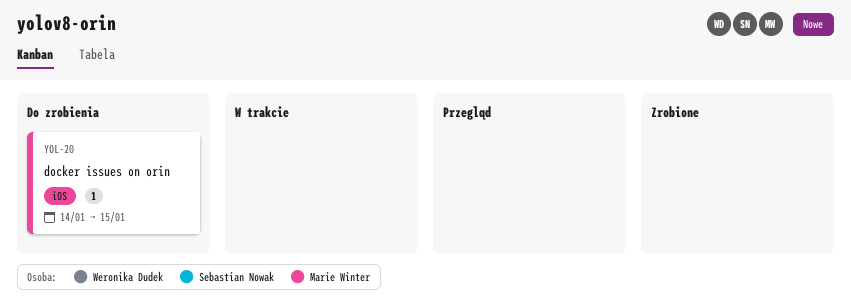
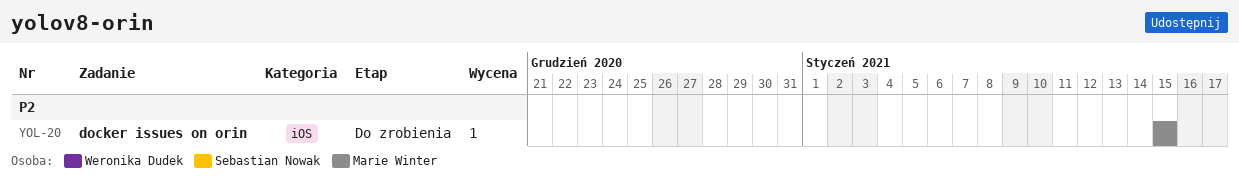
YOL-20, start: Jan 14 -> Jan 15

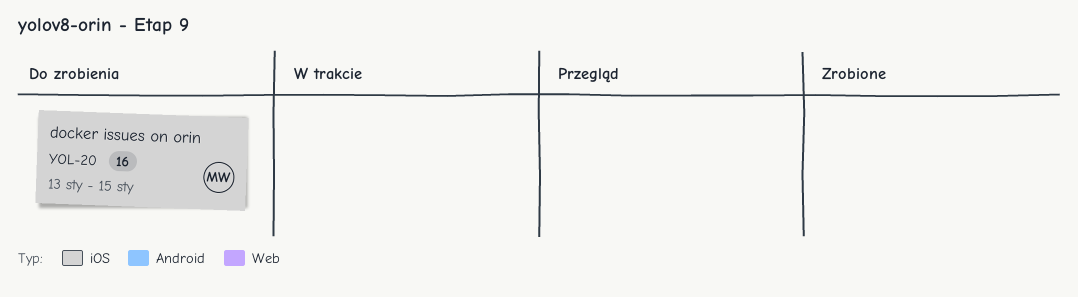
YOL-20, estimate: 1 -> 16
YOL-20, start: Jan 15 -> Jan 13

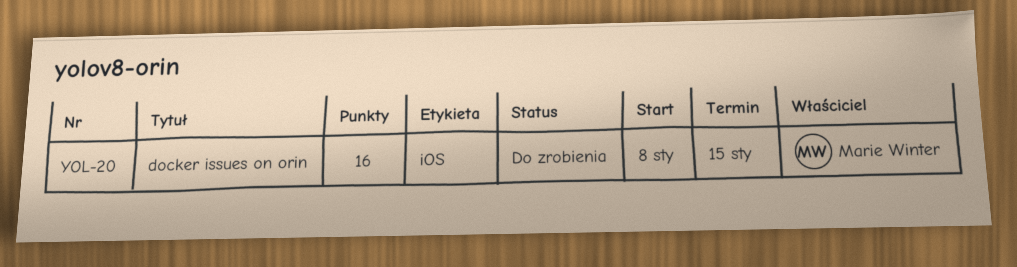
YOL-20, start: Jan 13 -> Jan 8

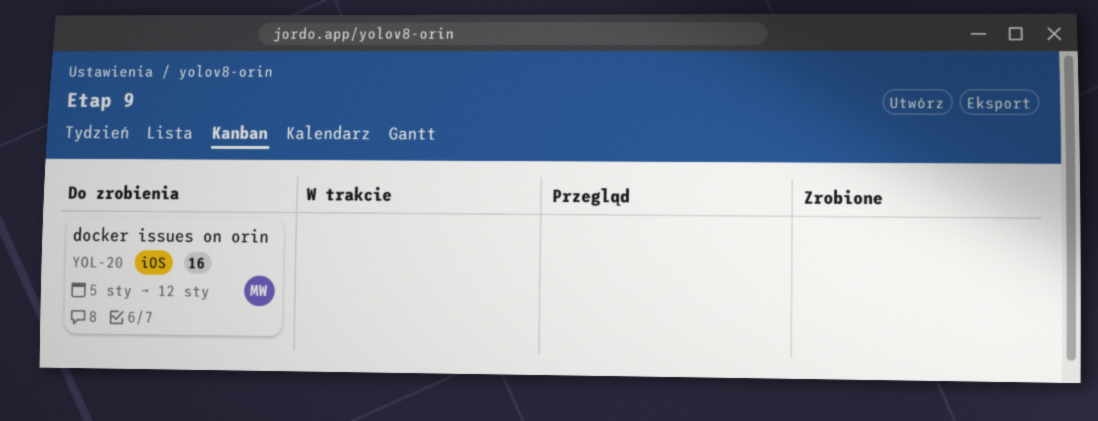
YOL-20, start: Jan 8 -> Jan 5
YOL-20, due: Jan 15 -> Jan 12

